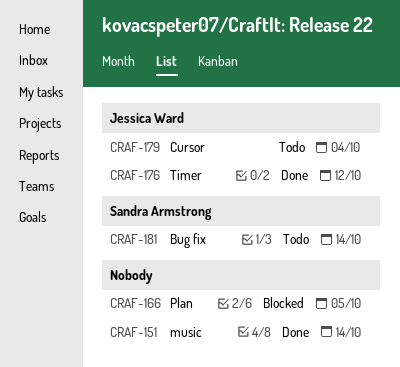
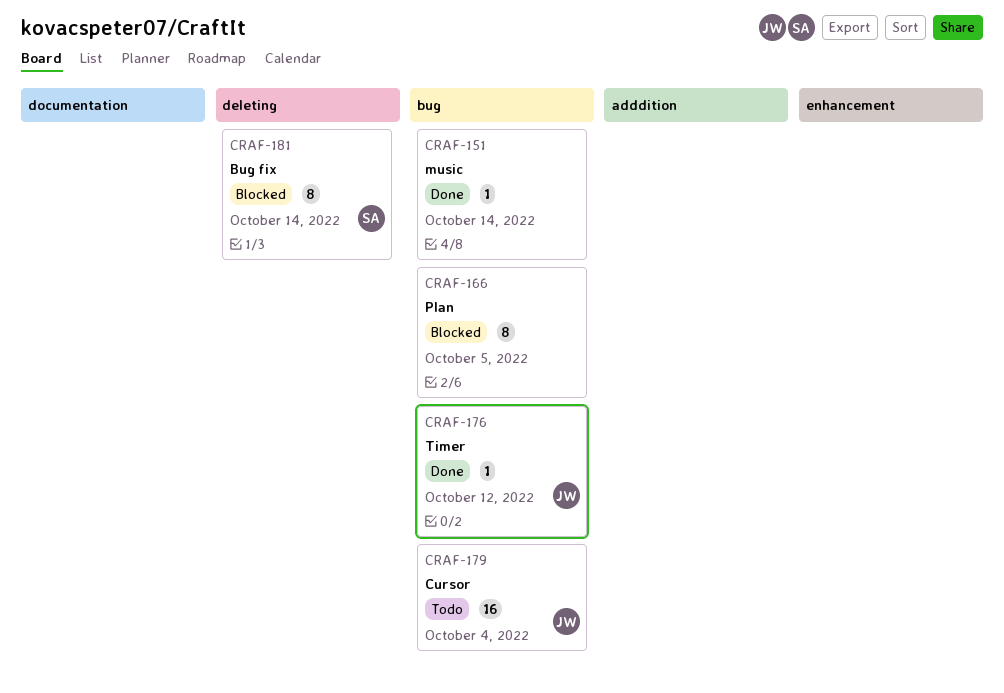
CRAF-181, status: Todo -> Blocked

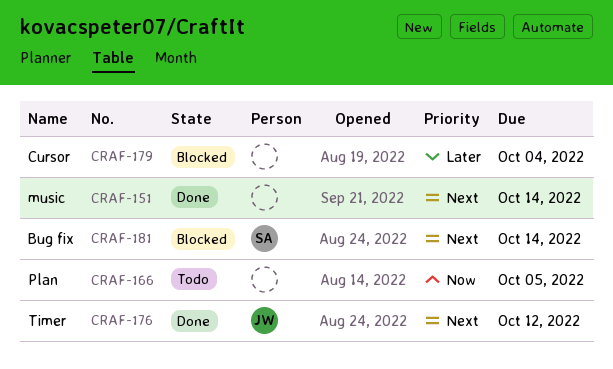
CRAF-166, status: Blocked -> Todo
CRAF-179, status: Todo -> Blocked
CRAF-179, owner: JW -> none

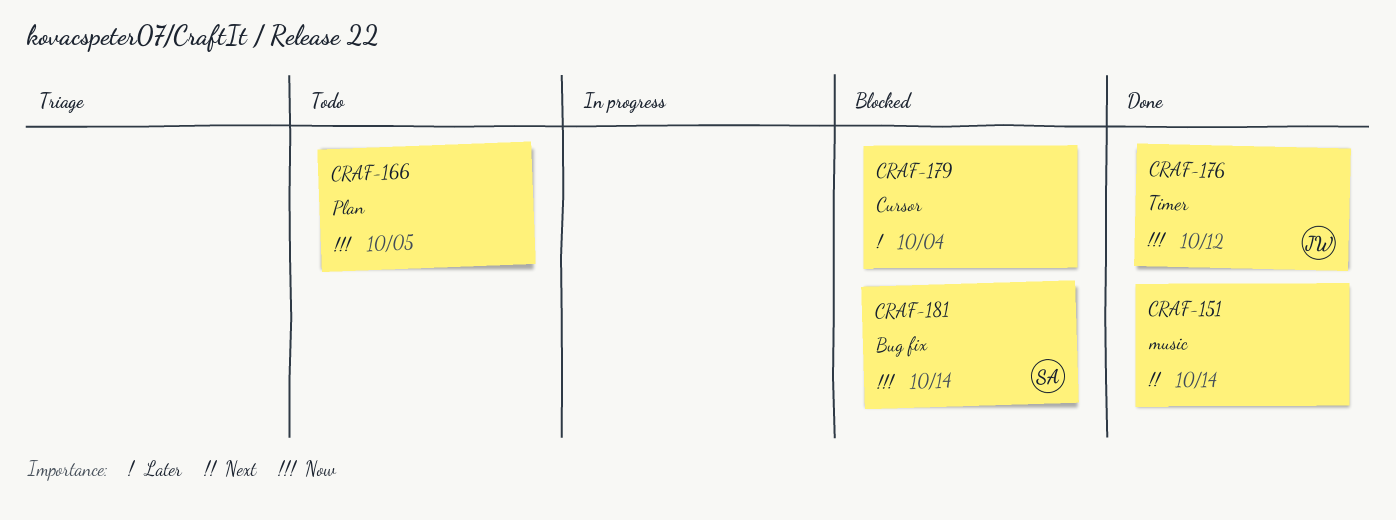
CRAF-176, priority: Next -> Now
CRAF-181, priority: Next -> Now

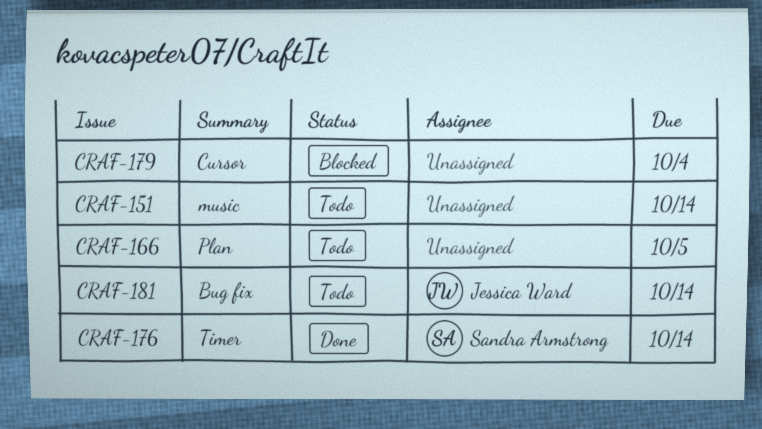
CRAF-151, status: Done -> Todo
CRAF-176, owner: Jessica Ward -> Sandra Armstrong
CRAF-176, due: Oct 12 -> Oct 14
CRAF-181, status: Blocked -> Todo
CRAF-181, owner: Sandra Armstrong -> Jessica Ward

